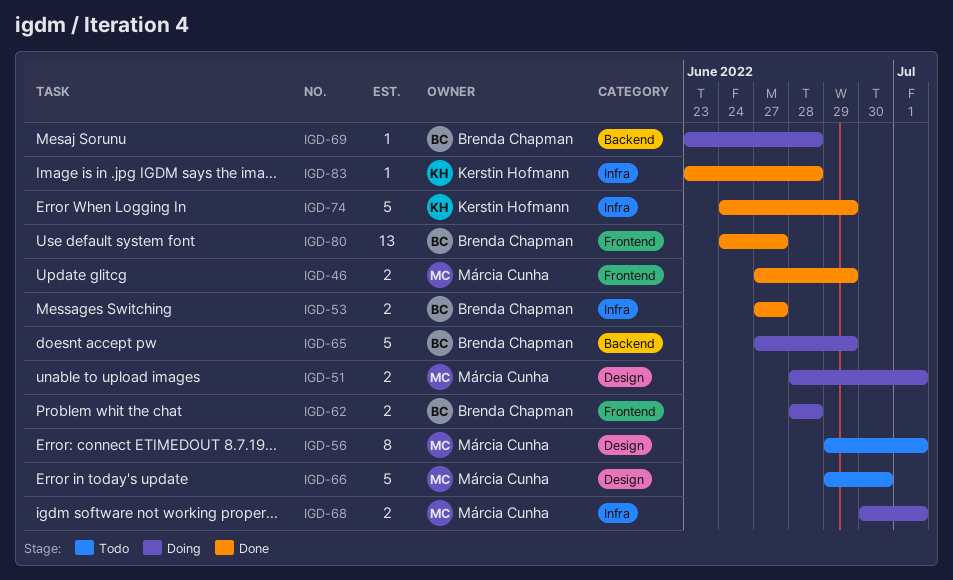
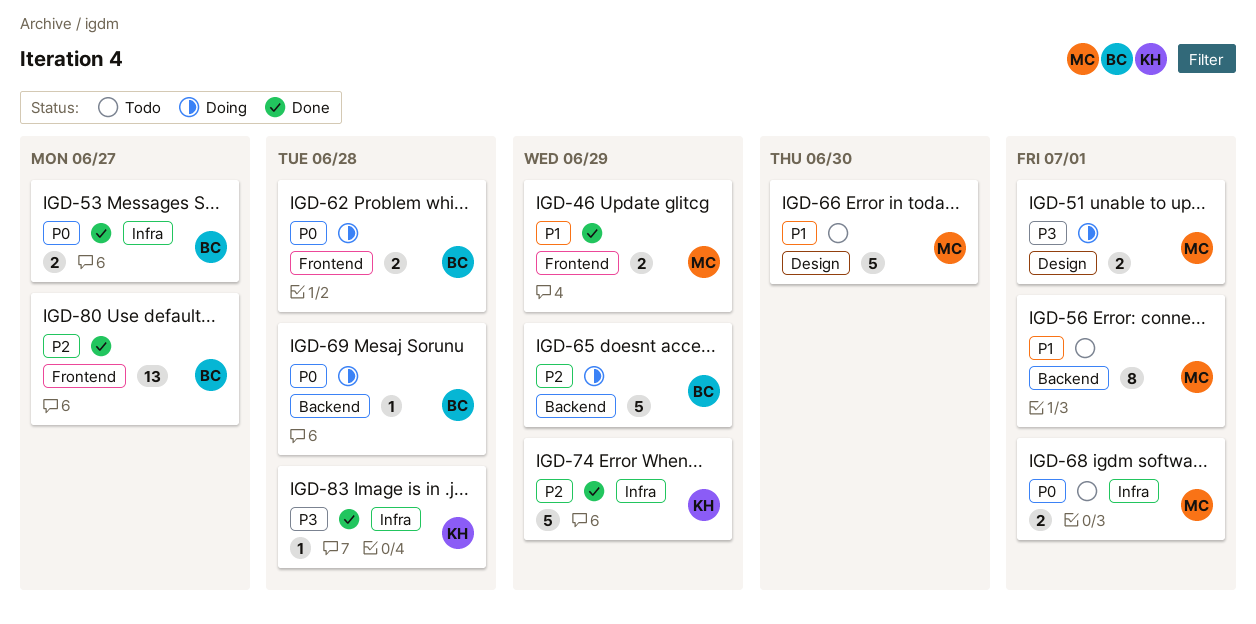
IGD-56, label: Design -> Backend
IGD-68, status: Doing -> Todo

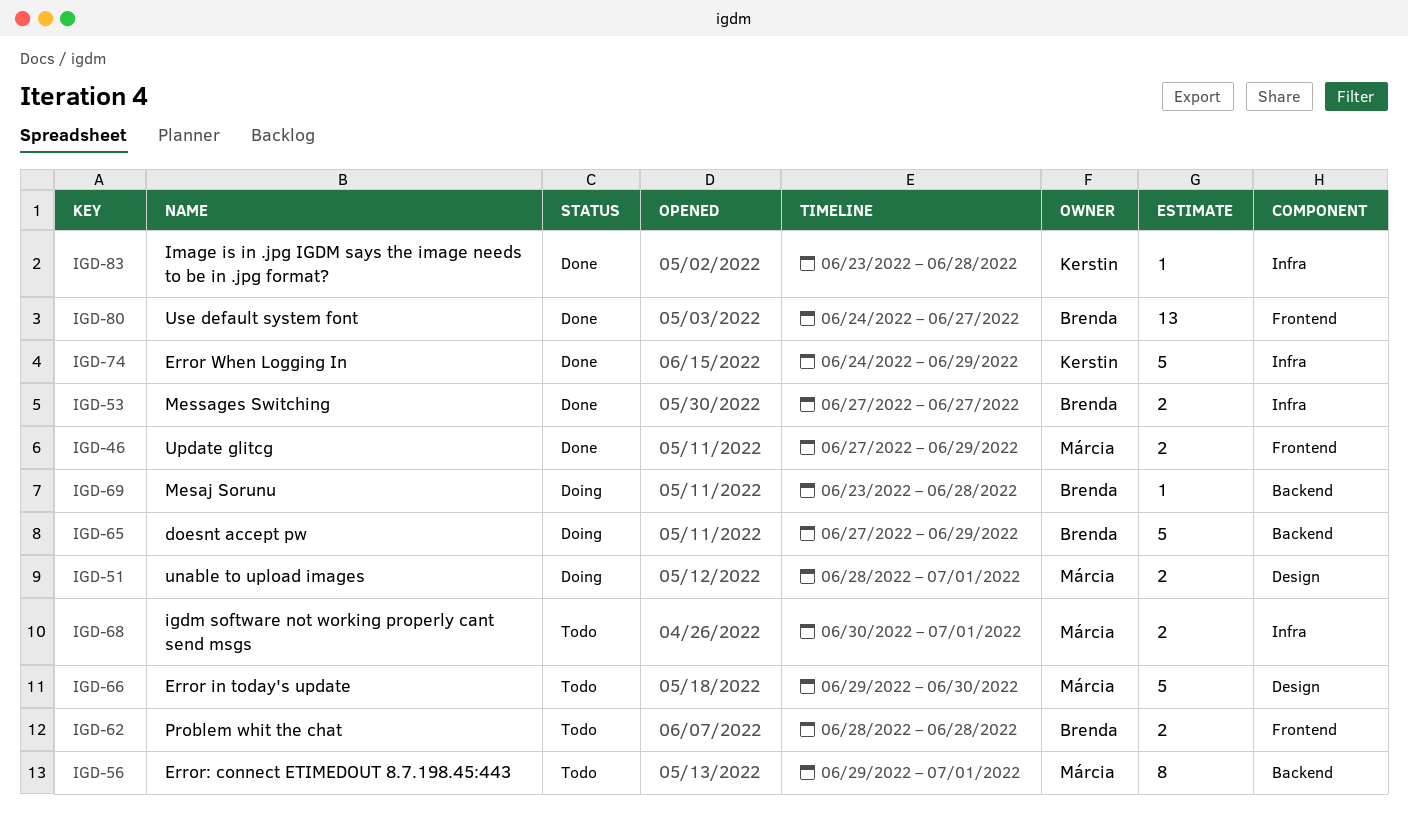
IGD-62, status: Doing -> Todo

